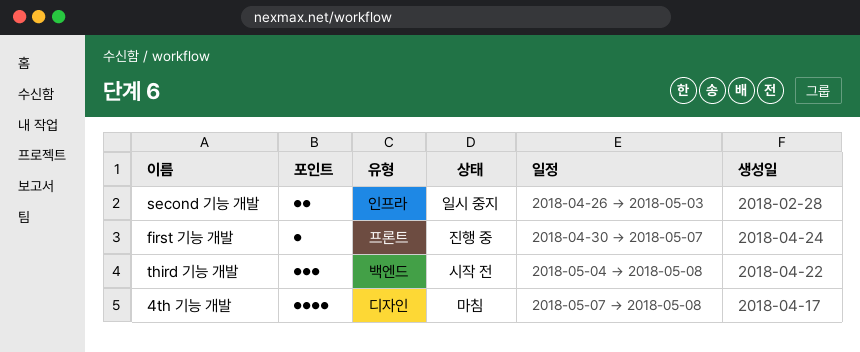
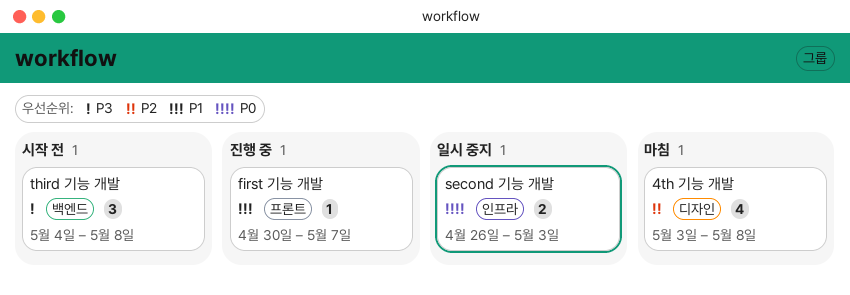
4th 기능 개발, start: May 7 -> May 3

